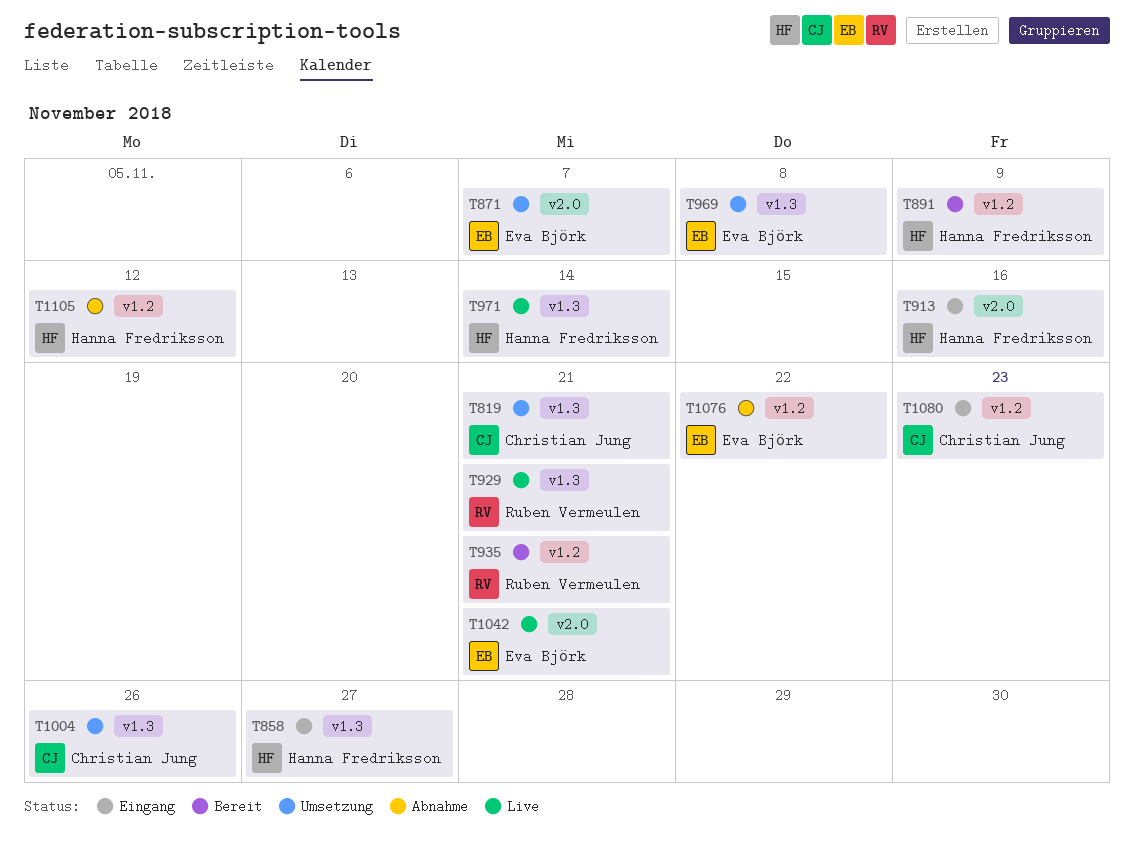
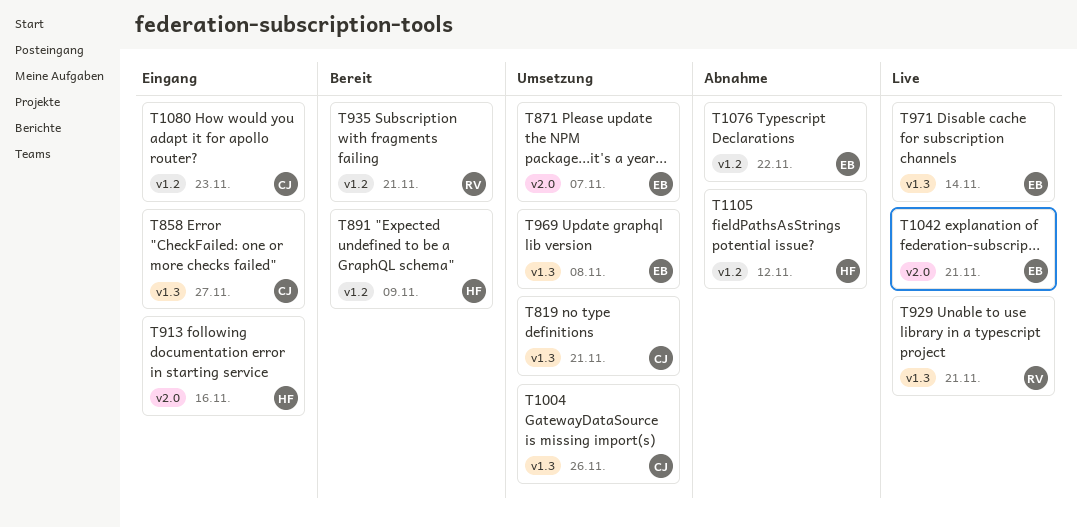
T858, owner: Hanna Fredriksson -> Christian Jung
T971, owner: Hanna Fredriksson -> Eva Björk

